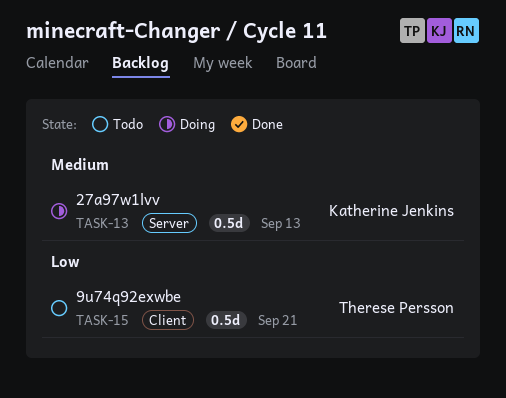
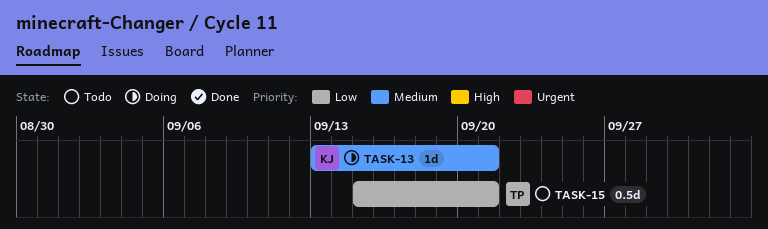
TASK-13, estimate: 0.5d -> 1d
TASK-13, due: Sep 13 -> Sep 21

